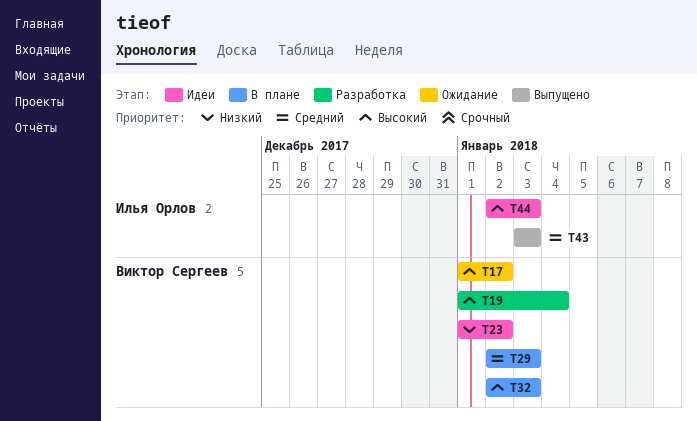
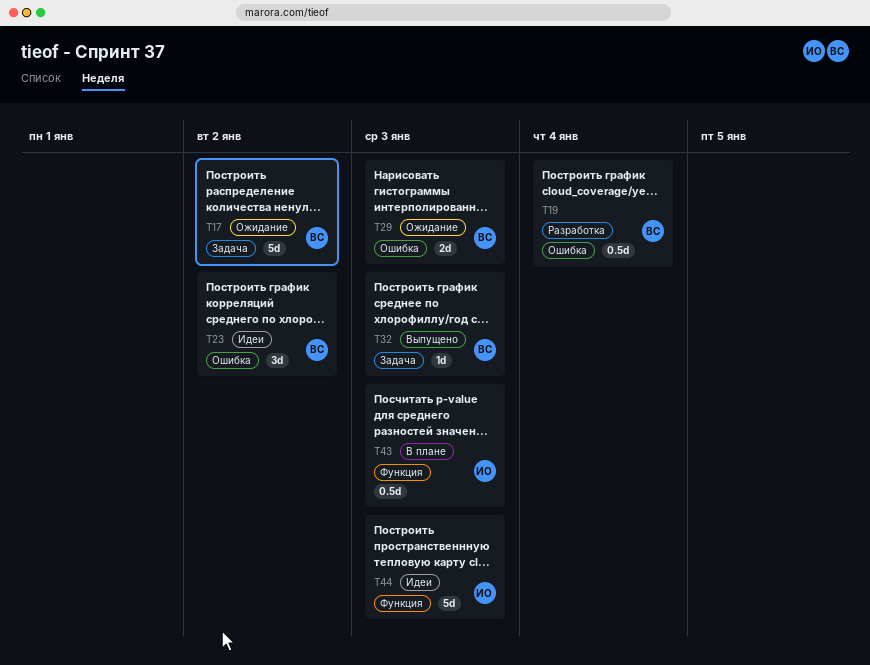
T29, status: В плане -> Ожидание
T32, status: В плане -> Выпущено
T43, status: Выпущено -> В плане

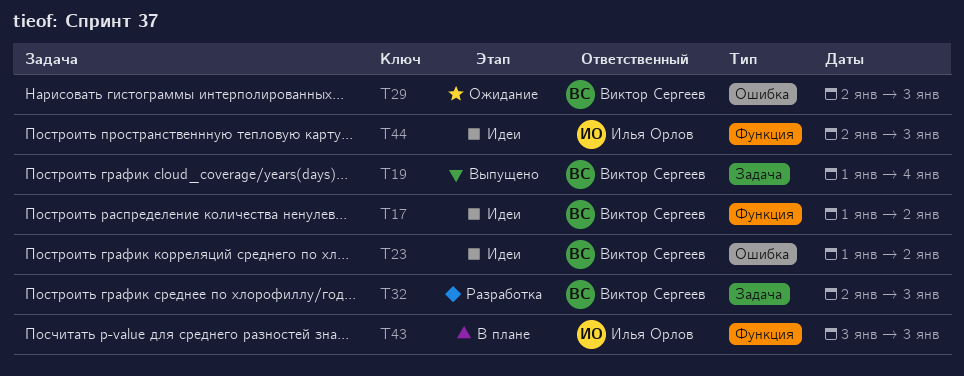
T17, status: Ожидание -> Идеи
T17, label: Задача -> Функция
T19, status: Разработка -> Выпущено
T19, label: Ошибка -> Задача
T32, status: Выпущено -> Разработка

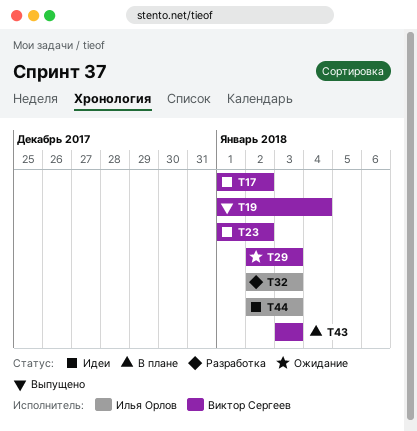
T32, owner: Виктор Сергеев -> Илья Орлов
T43, owner: Илья Орлов -> Виктор Сергеев

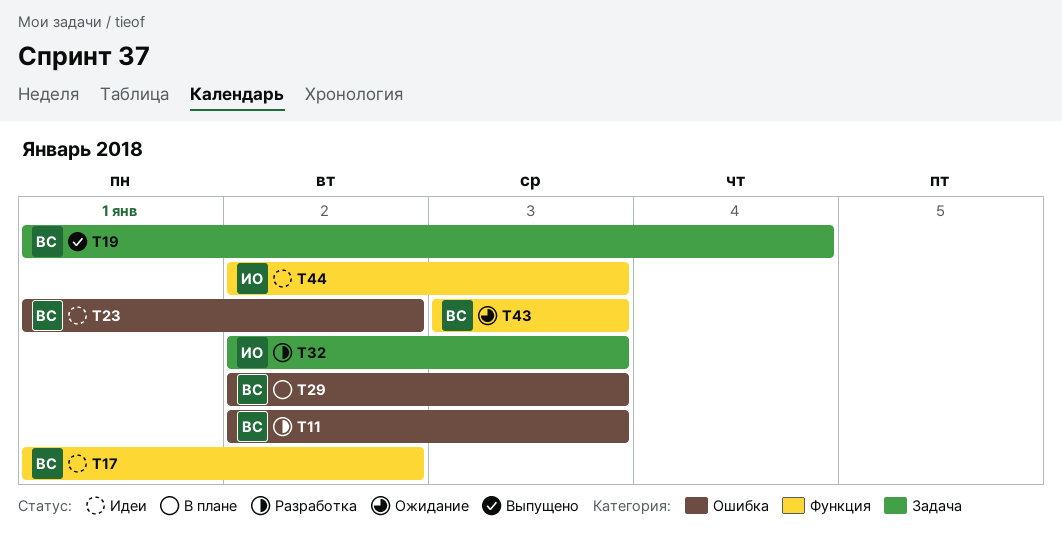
T11: none -> present
T29, status: Ожидание -> В плане
T43, status: В плане -> Ожидание

